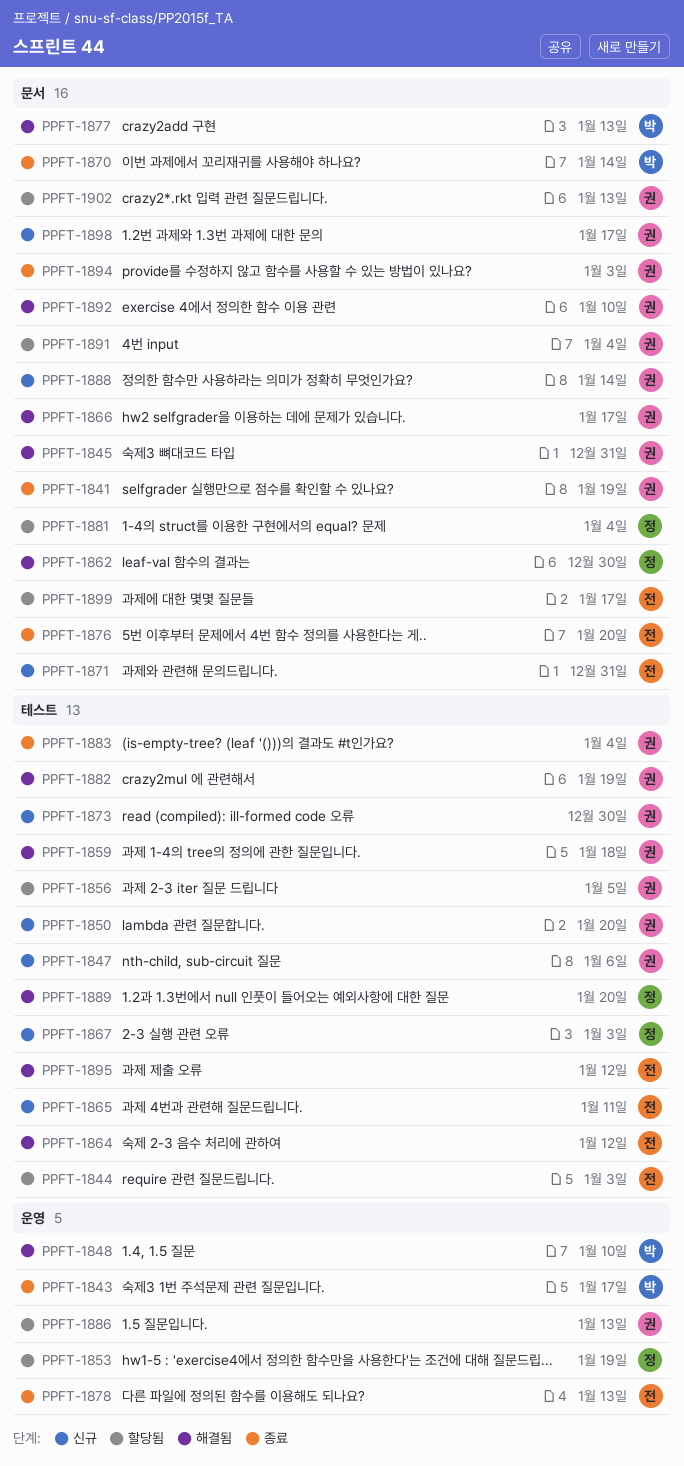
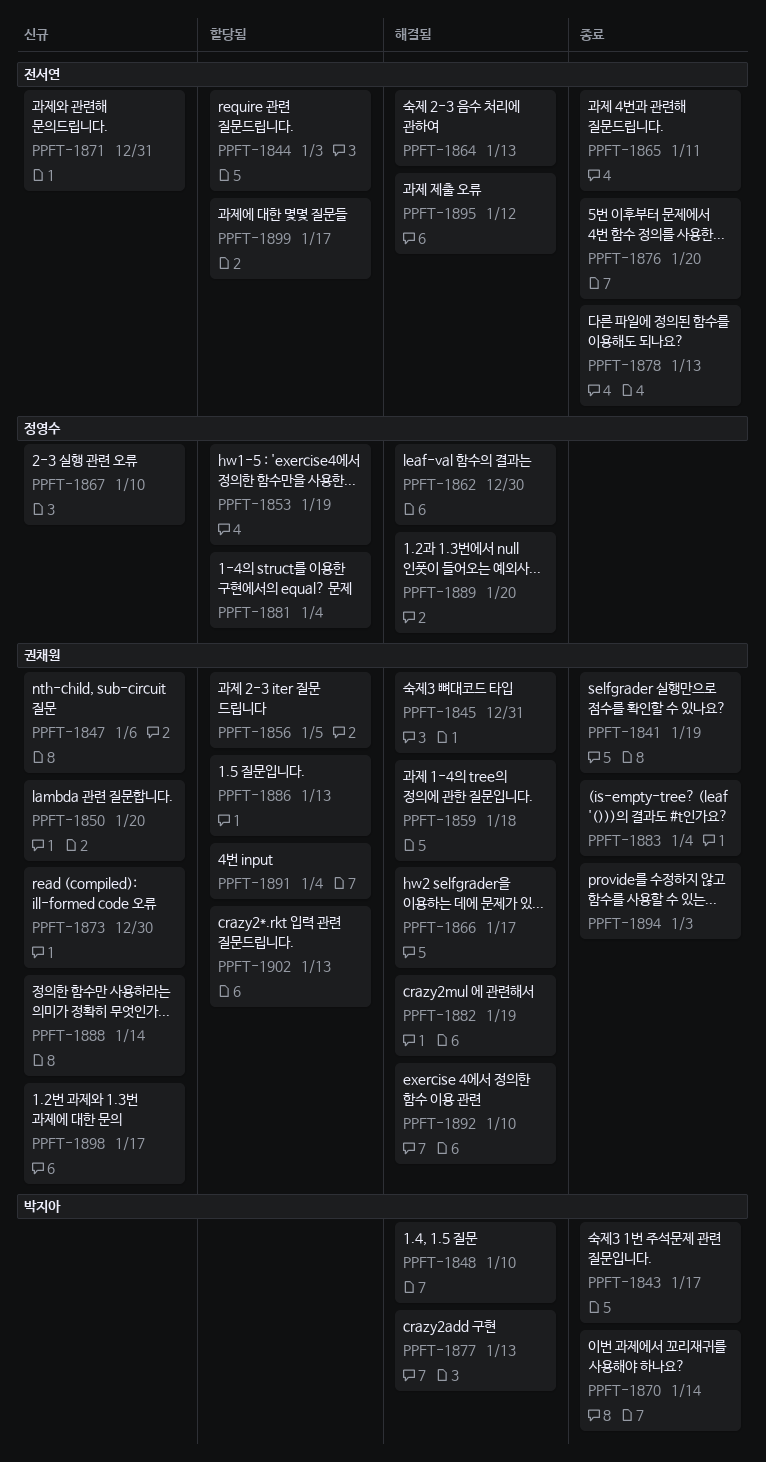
PPFT-1864, due: Jan 12 -> Jan 13
PPFT-1865, status: 신규 -> 종료
PPFT-1867, due: Jan 3 -> Jan 10

